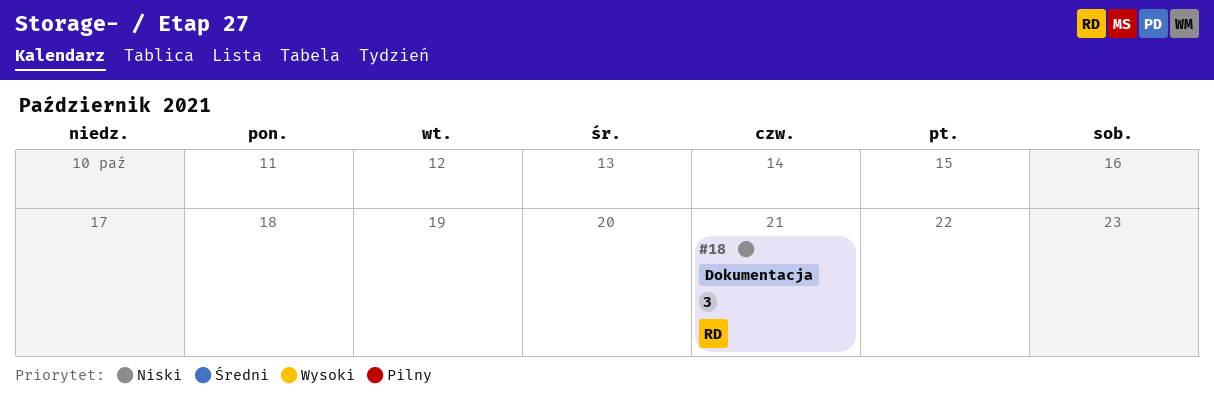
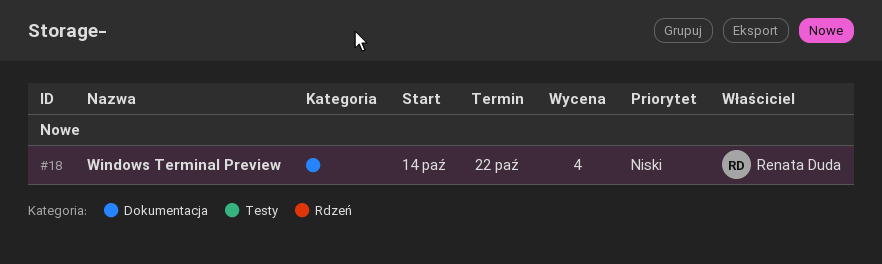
#18, estimate: 3 -> 4
#18, due: Oct 21 -> Oct 22

